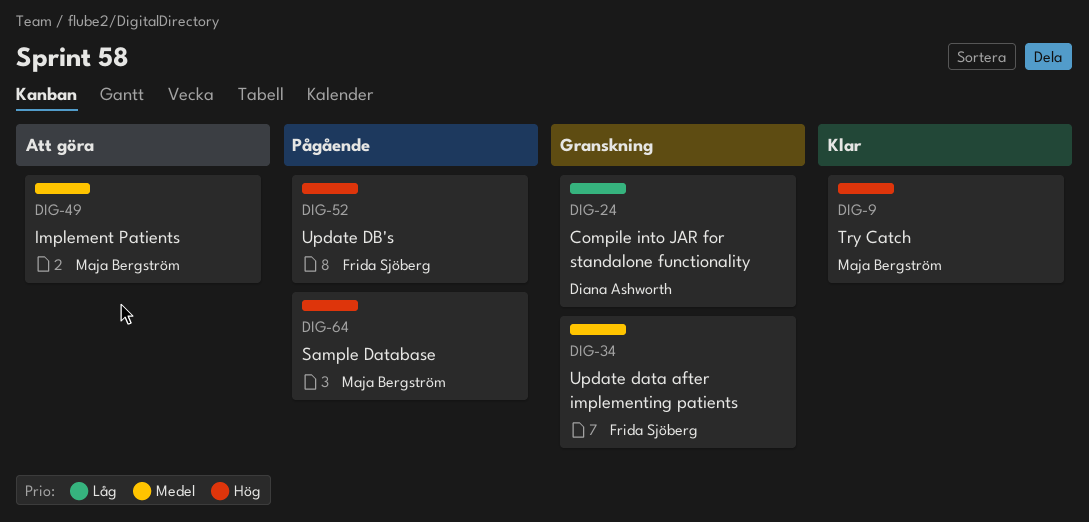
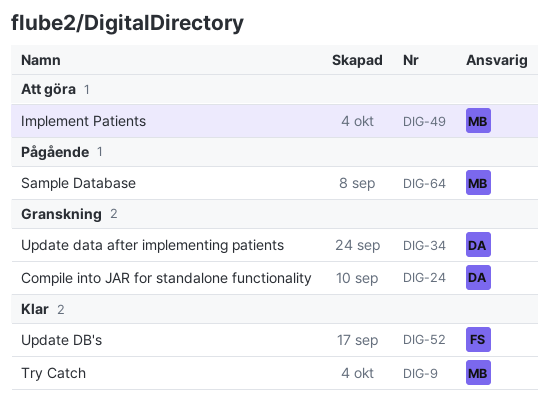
DIG-34, owner: Frida Sjöberg -> Diana Ashworth
DIG-52, status: Pågående -> Klar

